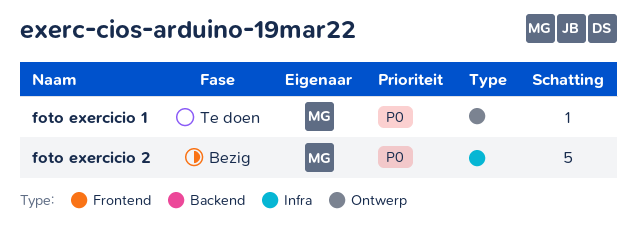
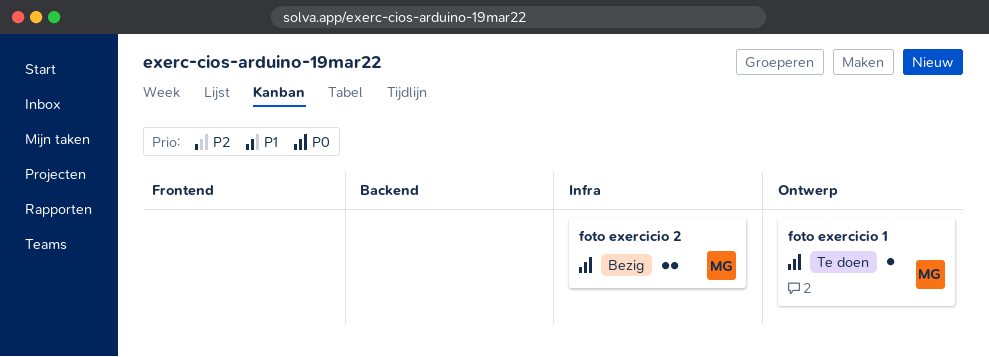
foto exercicio 2, estimate: 5 -> 2

